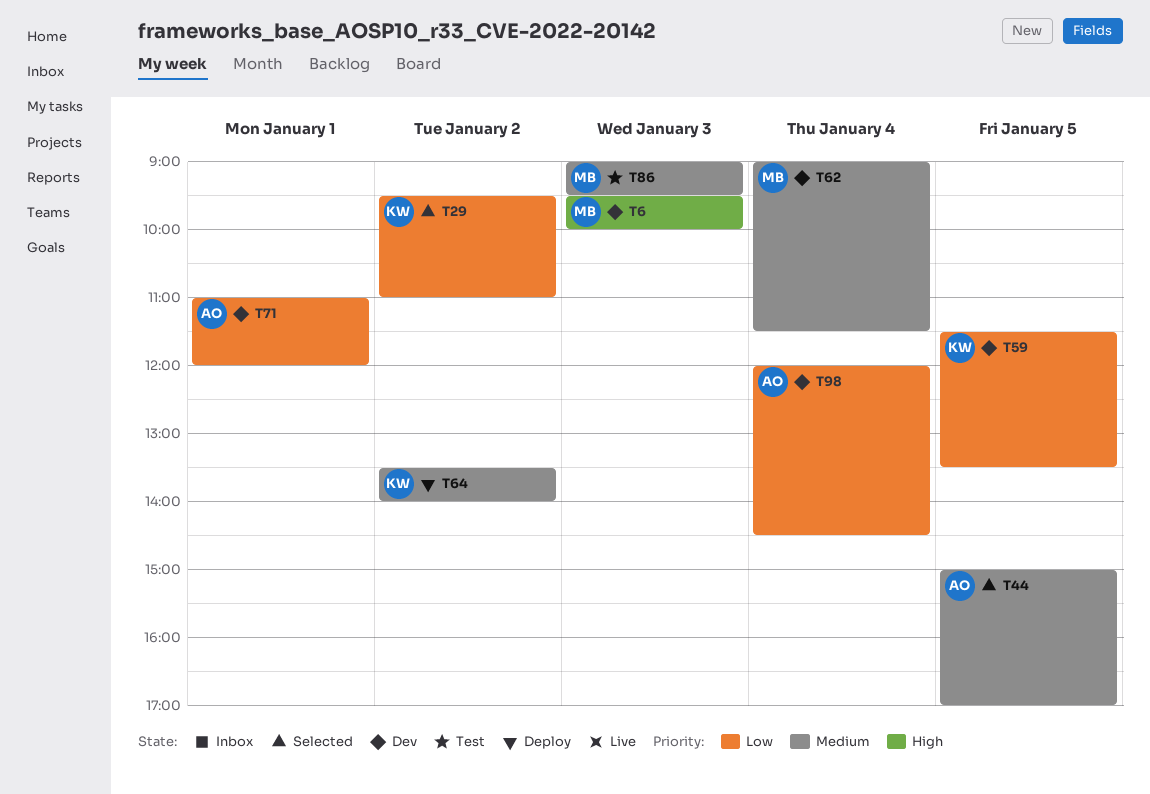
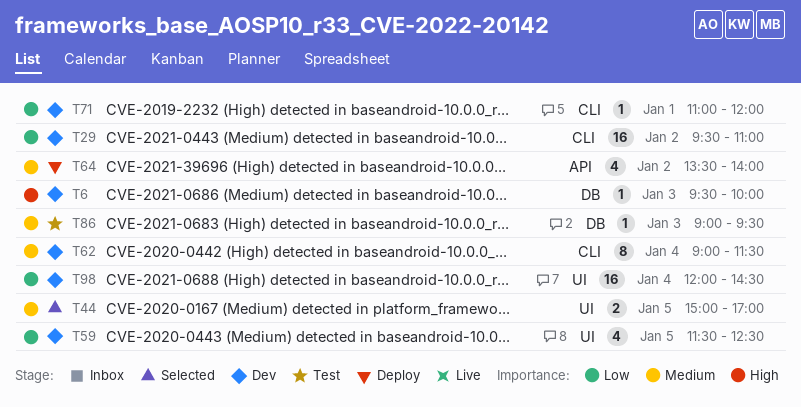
T29, status: Selected -> Dev
T59, ends: 13:30 -> 12:30

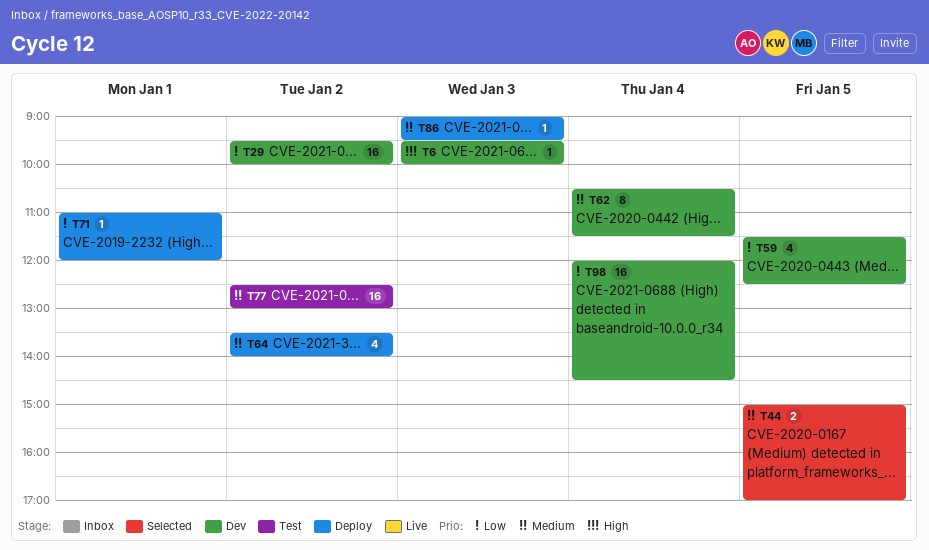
T29, ends: 11:00 -> 10:00
T62, begins: 09:00 -> 10:30
T71, status: Dev -> Deploy
T77: none -> present
T86, status: Test -> Deploy

